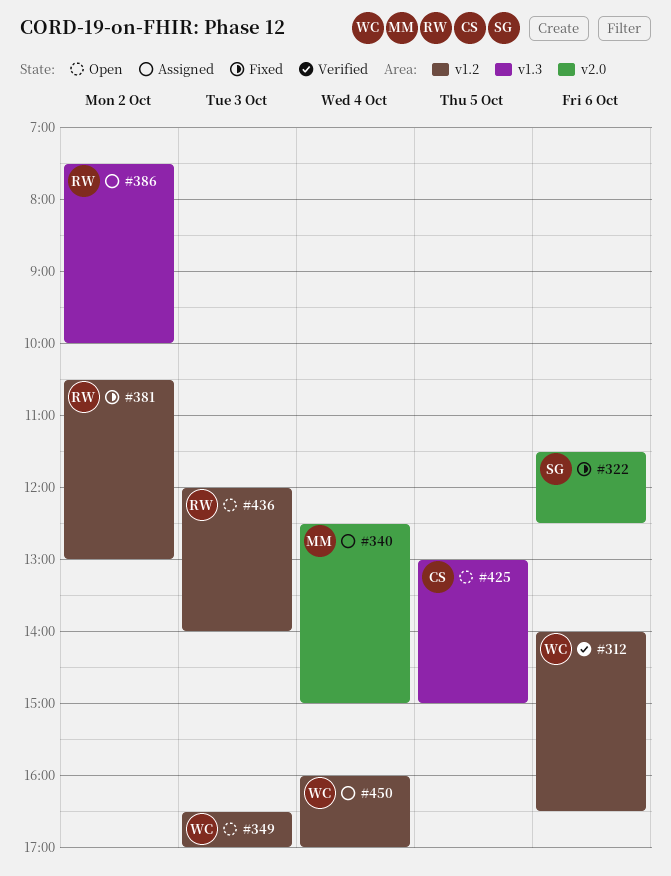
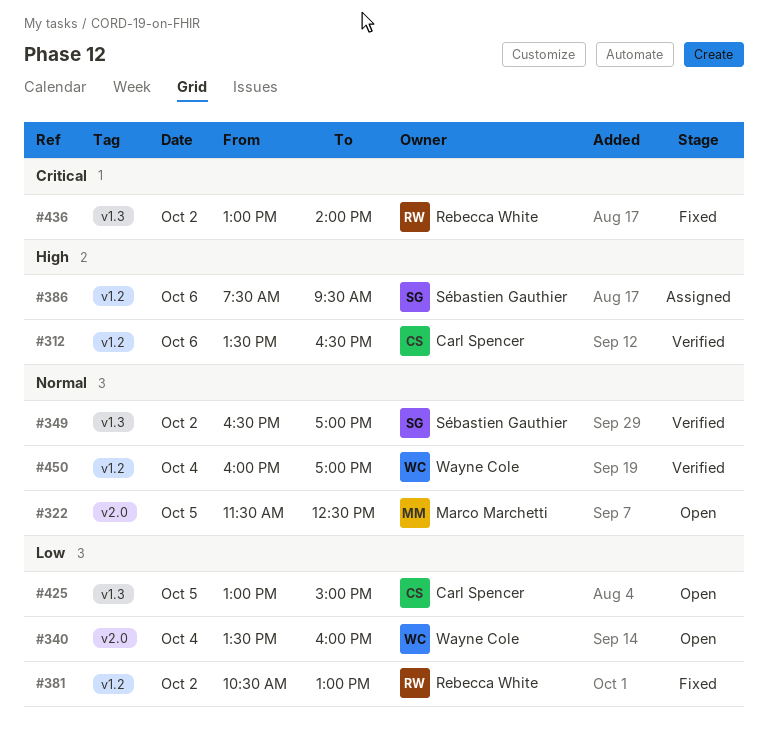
#312, owner: Wayne Cole -> Carl Spencer
#312, begins: 14:00 -> 13:30
#322, status: Fixed -> Open
#322, owner: Sébastien Gauthier -> Marco Marchetti
#322, day: Oct 6 -> Oct 5
#340, status: Assigned -> Open
#340, owner: Marco Marchetti -> Wayne Cole
#340, begins: 12:30 -> 13:30
#340, ends: 15:00 -> 16:00
#349, status: Open -> Verified
#349, owner: Wayne Cole -> Sébastien Gauthier
#349, label: v1.2 -> v1.3
#349, day: Oct 3 -> Oct 2
#386, owner: Rebecca White -> Sébastien Gauthier
#386, label: v1.3 -> v1.2
#386, day: Oct 2 -> Oct 6
#386, ends: 10:00 -> 09:30
#436, status: Open -> Fixed
#436, label: v1.2 -> v1.3
#436, day: Oct 3 -> Oct 2
#436, begins: 12:00 -> 13:00
#450, status: Assigned -> Verified

